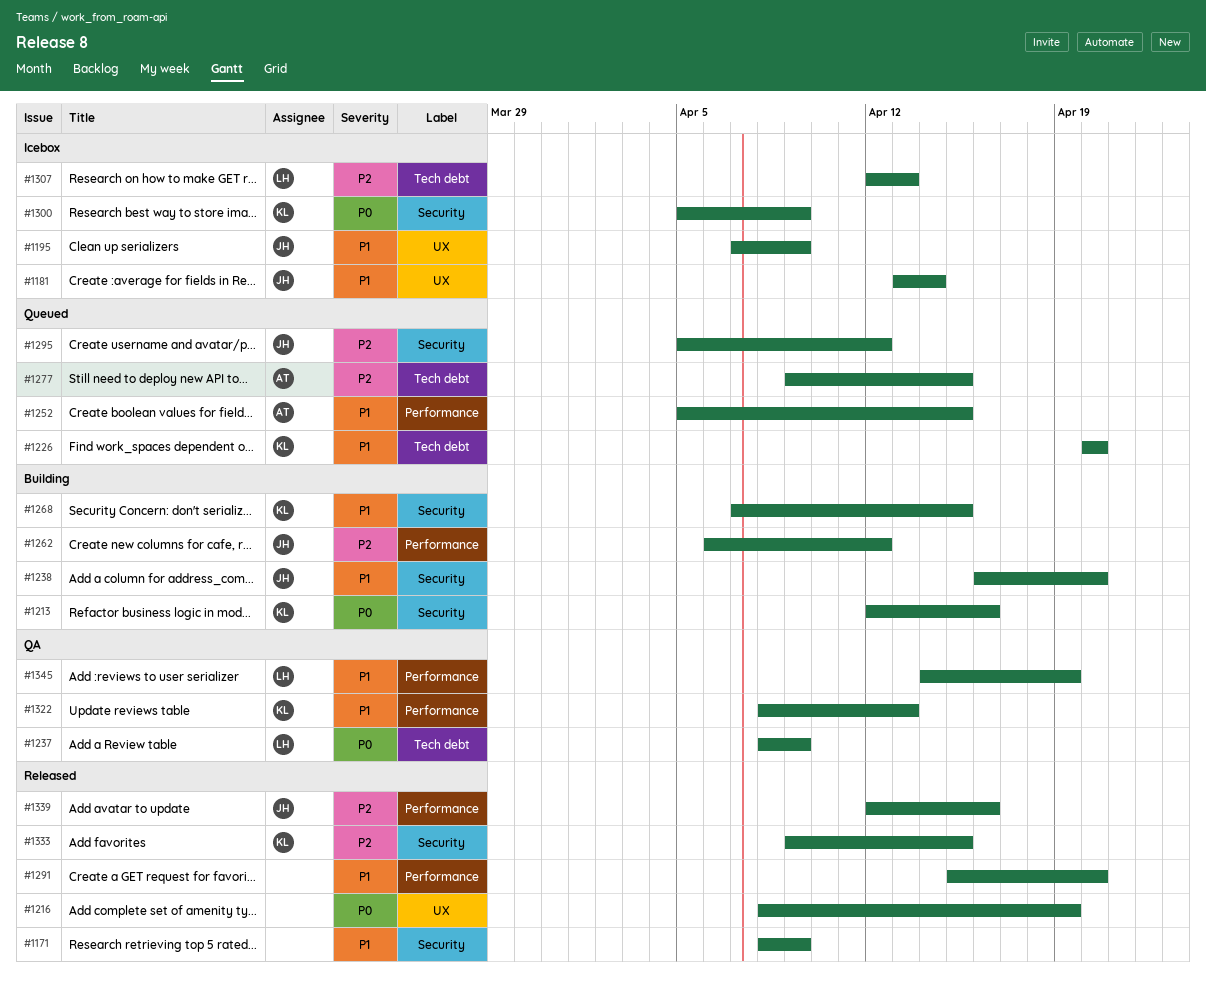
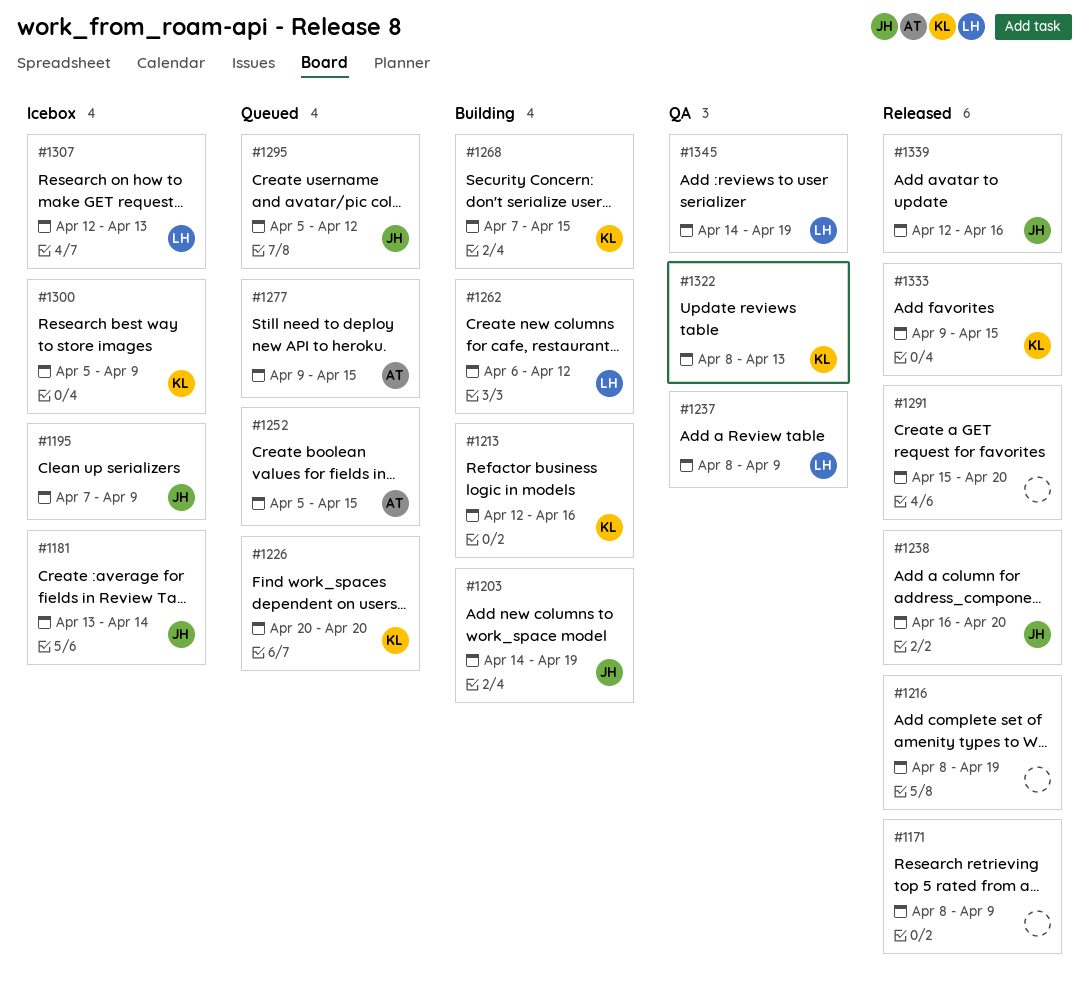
#1203: none -> present
#1238, status: Building -> Released
#1262, owner: JH -> LH

